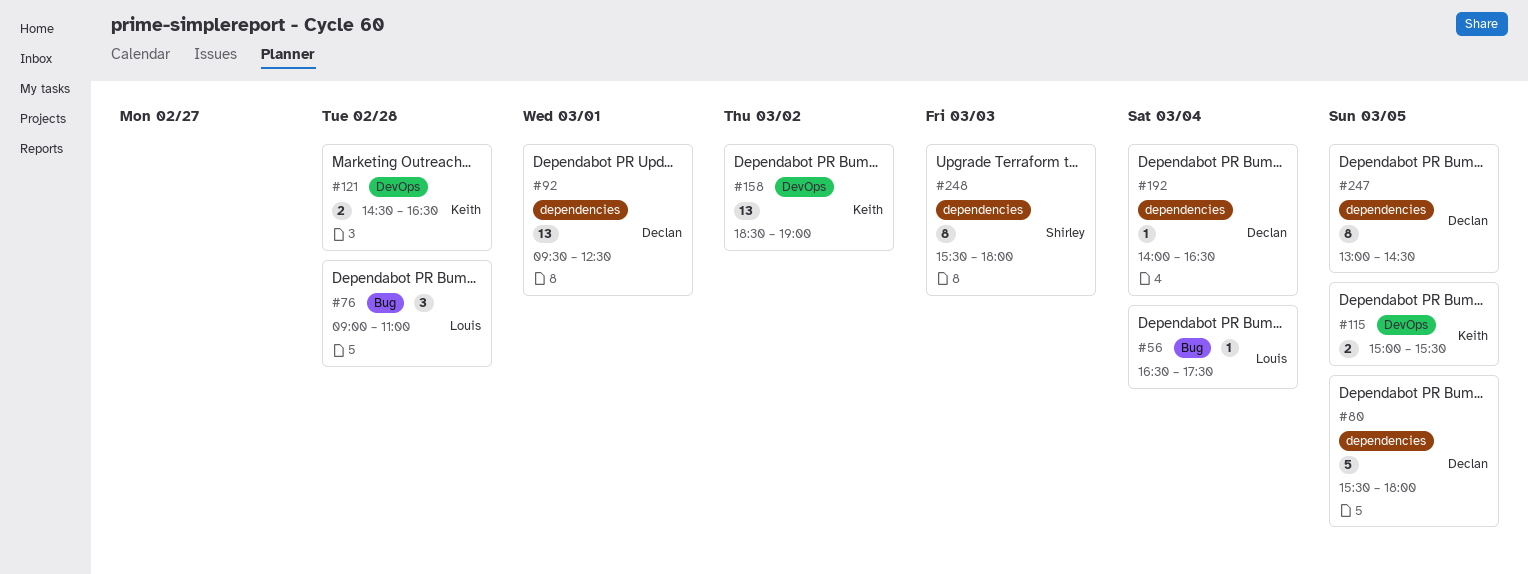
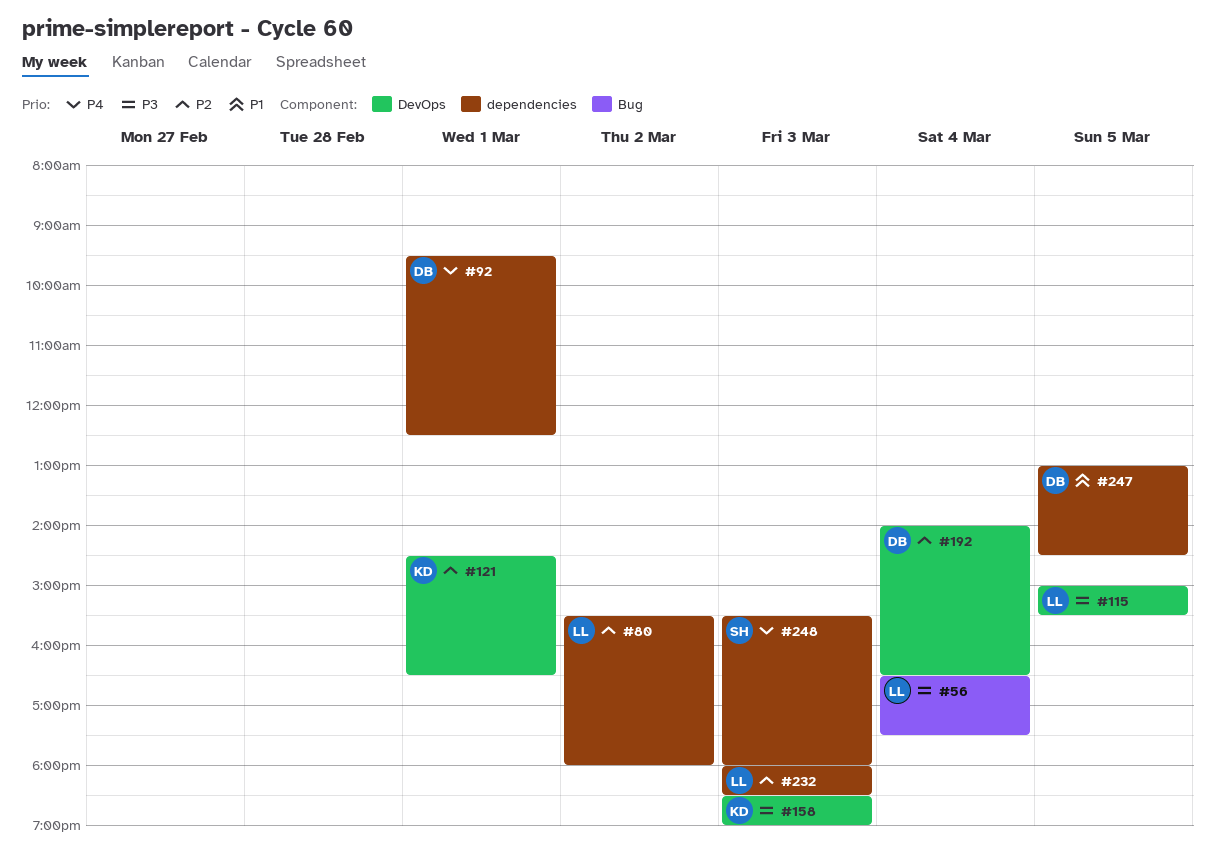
#76: present -> none
#80, owner: Declan -> Louis
#80, day: Mar 5 -> Mar 2
#115, owner: Keith -> Louis
#121, day: Feb 28 -> Mar 1
#158, day: Mar 2 -> Mar 3
#192, label: dependencies -> DevOps
#232: none -> present

